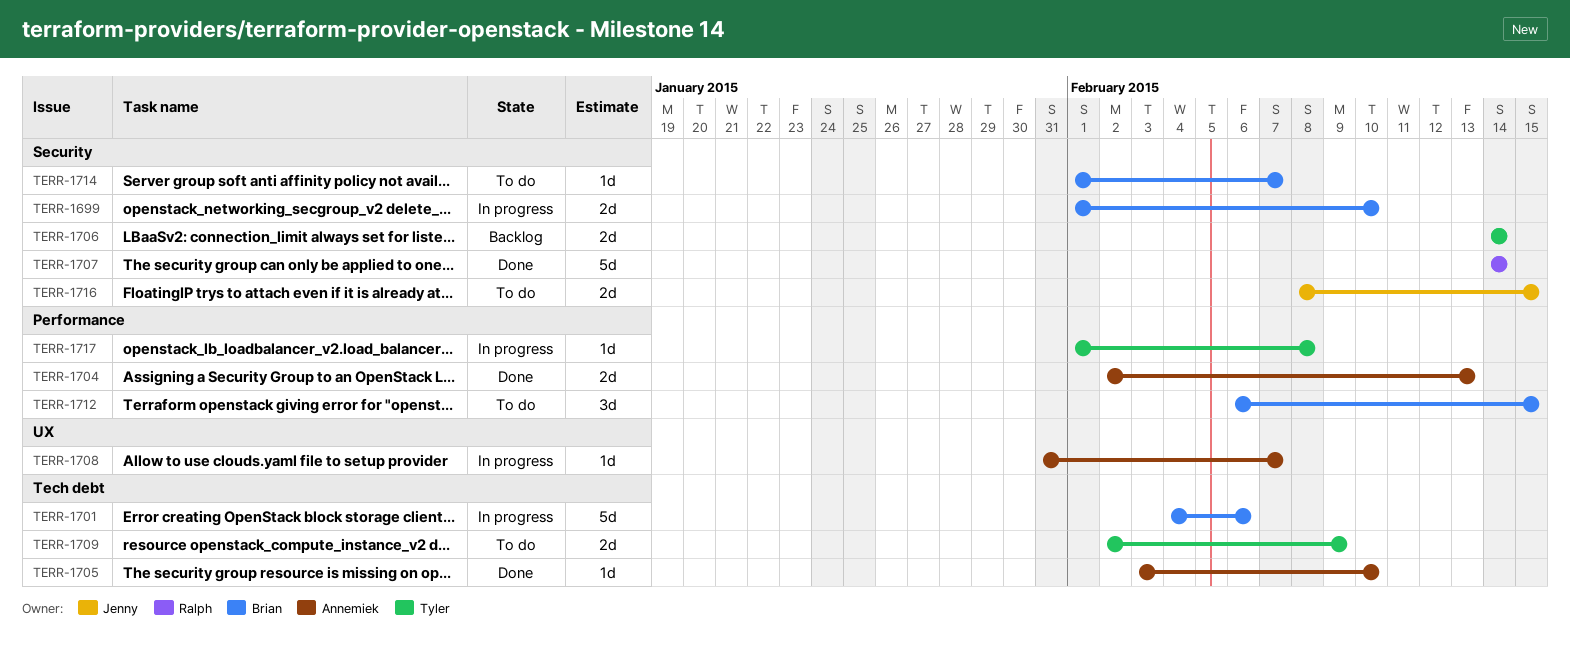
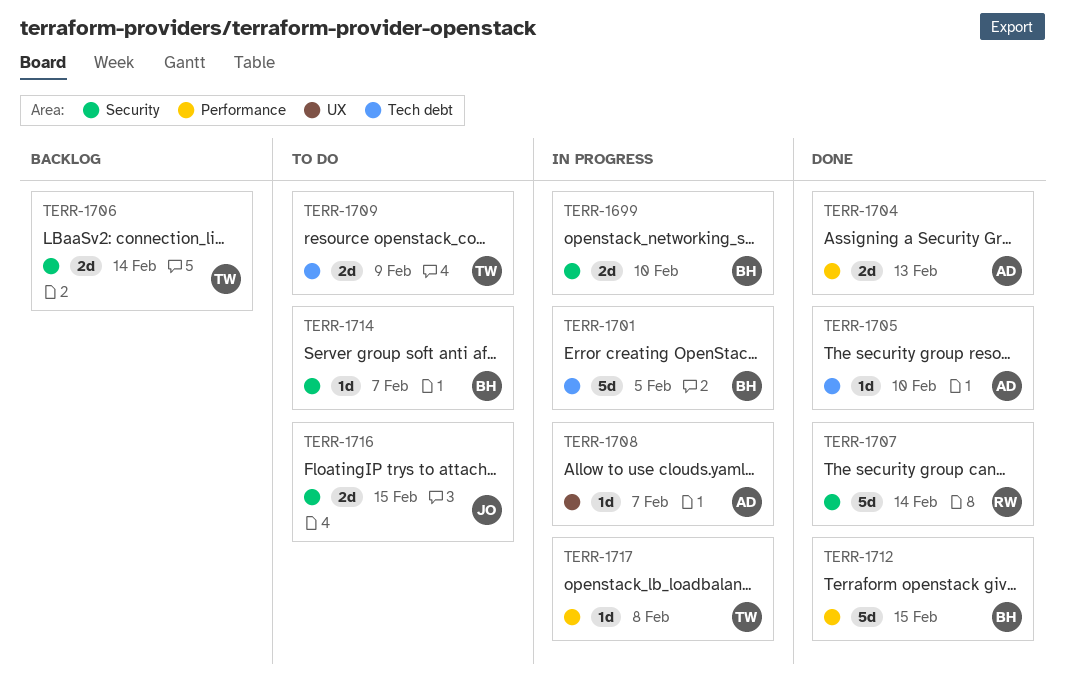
TERR-1701, due: Feb 6 -> Feb 5
TERR-1712, status: To do -> Done
TERR-1712, estimate: 3d -> 5d

